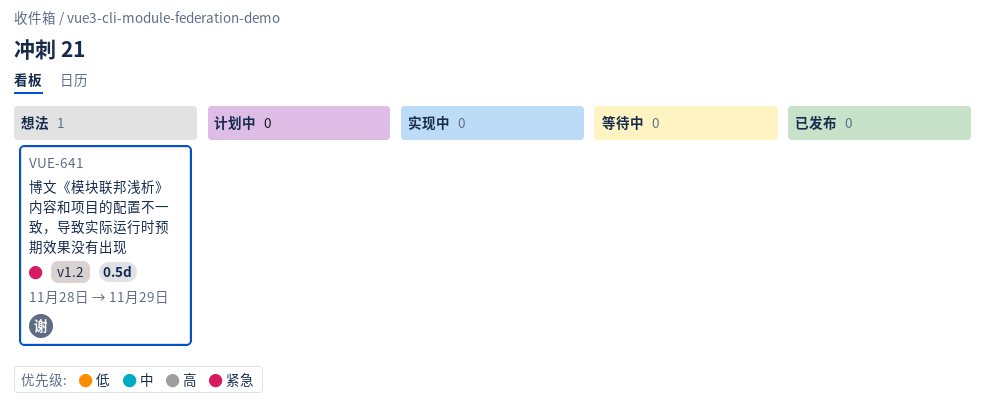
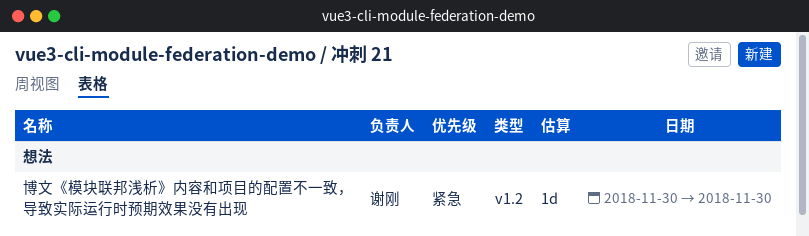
博文《模块联邦浅析》内容和项目的配置不一致，导致实际运行时预期效果没有出现, estimate: 0.5d -> 1d
博文《模块联邦浅析》内容和项目的配置不一致，导致实际运行时预期效果没有出现, start: Nov 28 -> Nov 30
博文《模块联邦浅析》内容和项目的配置不一致，导致实际运行时预期效果没有出现, due: Nov 29 -> Nov 30

